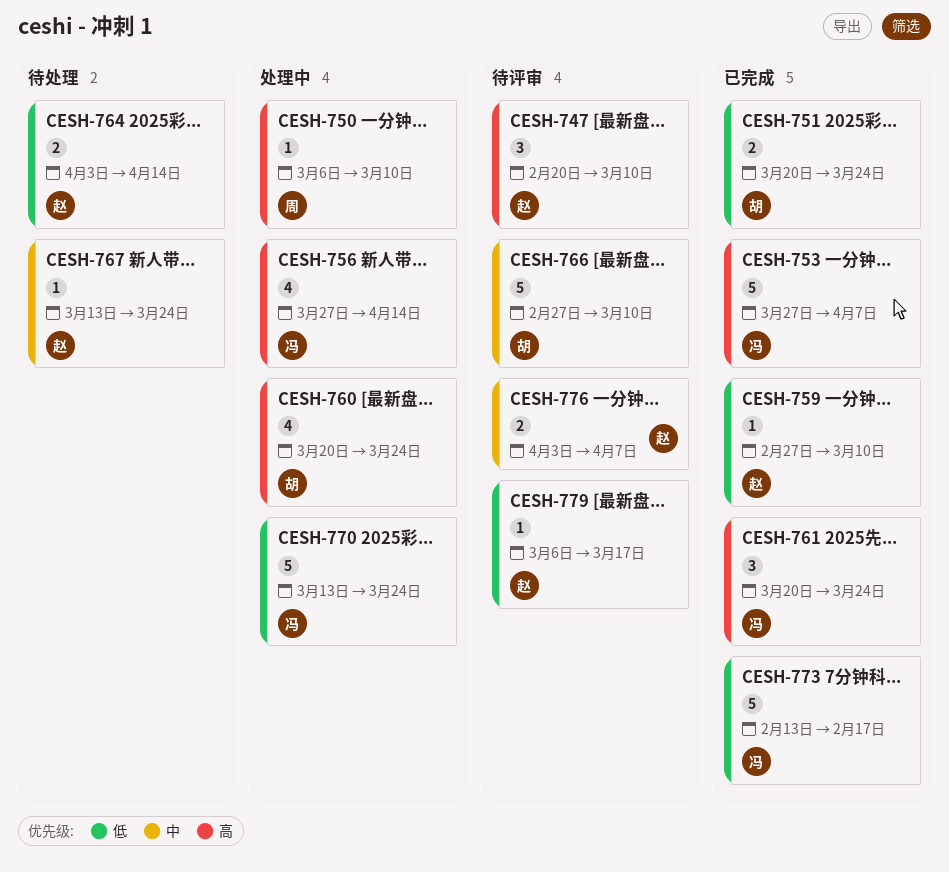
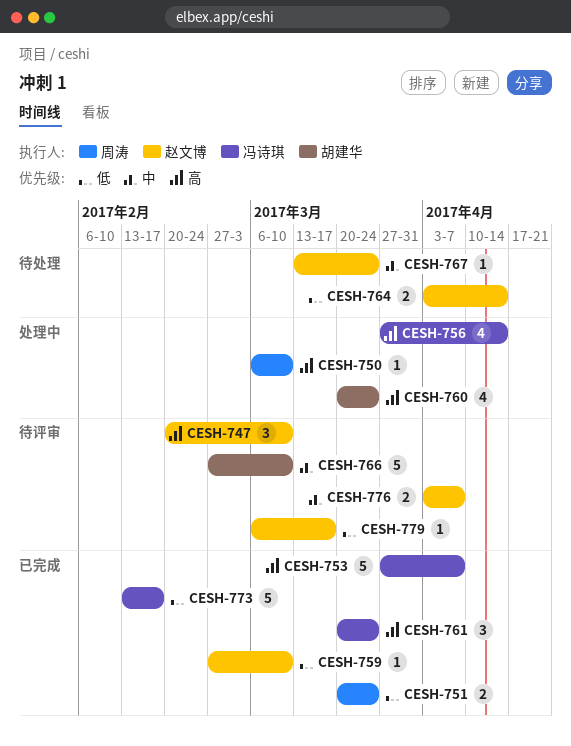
CESH-751, owner: 胡建华 -> 周涛
CESH-770: present -> none

